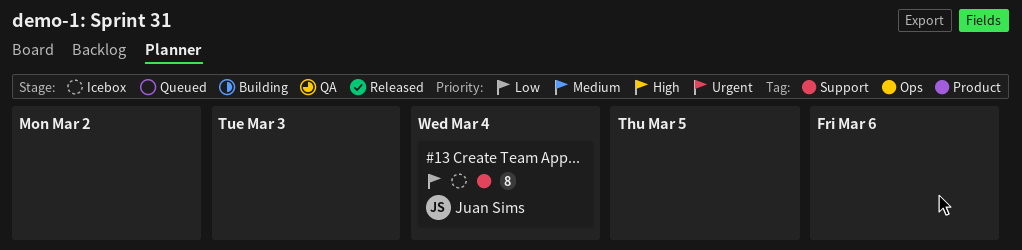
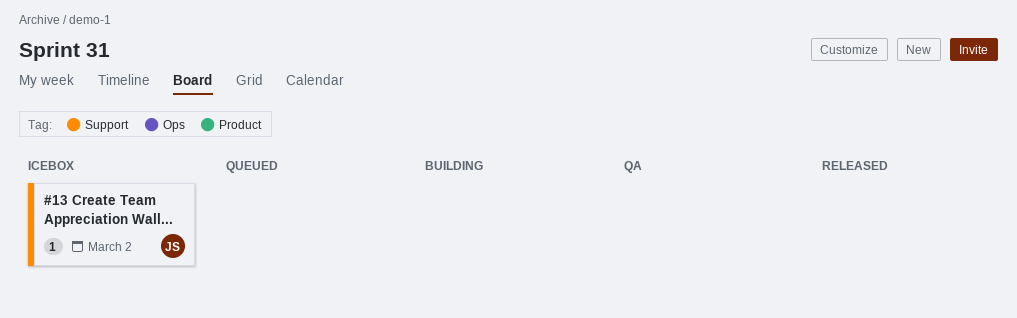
#13, estimate: 8 -> 1
#13, due: Mar 4 -> Mar 2

